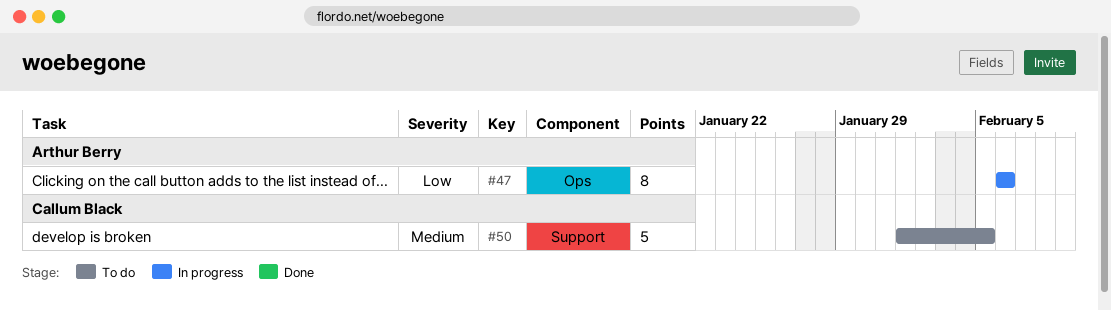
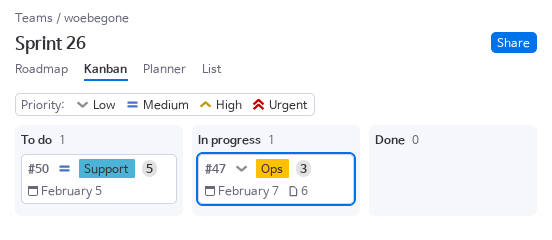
#47, estimate: 8 -> 3
#47, due: Feb 6 -> Feb 7

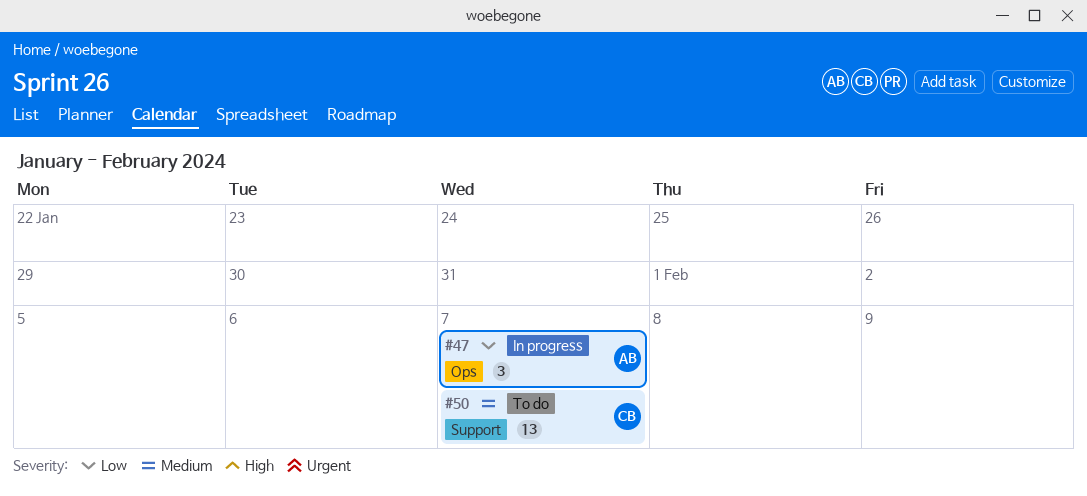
#50, estimate: 5 -> 13
#50, due: Feb 5 -> Feb 7

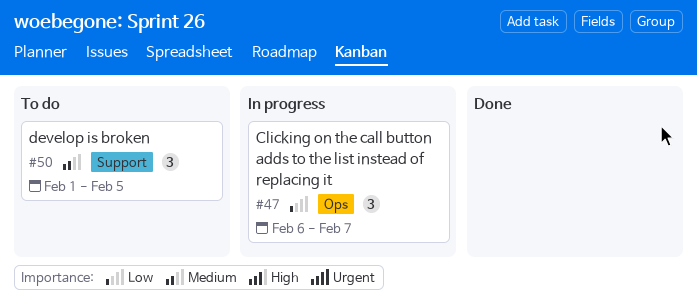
#50, estimate: 13 -> 3
#50, due: Feb 7 -> Feb 5

